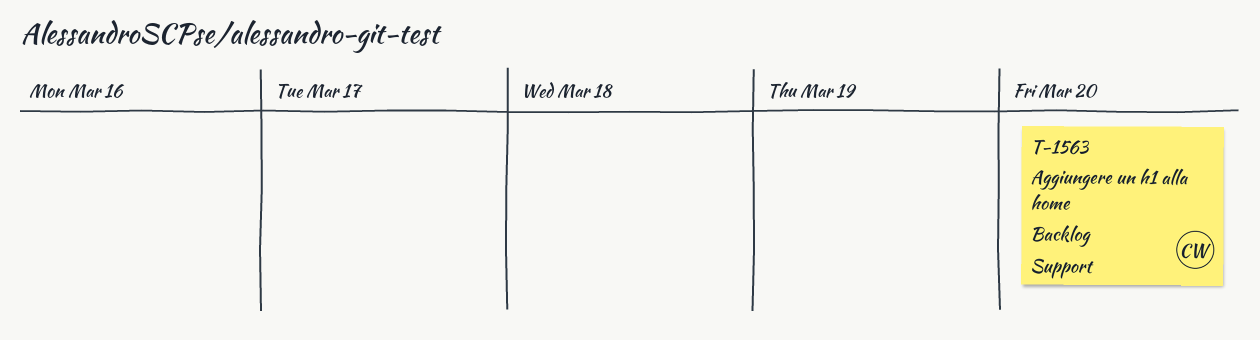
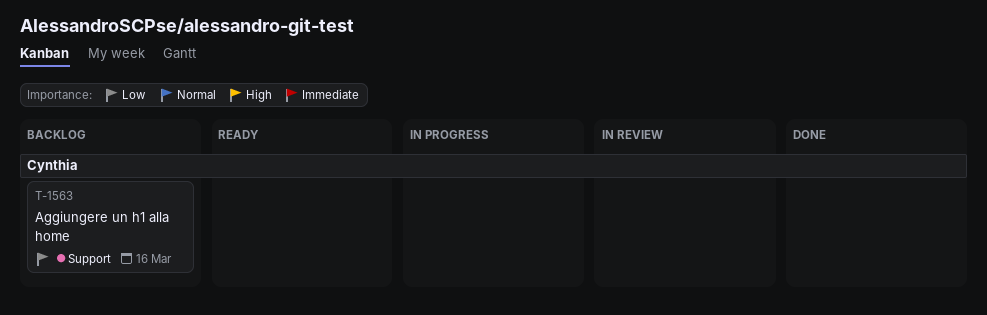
T-1563, due: Mar 20 -> Mar 16

